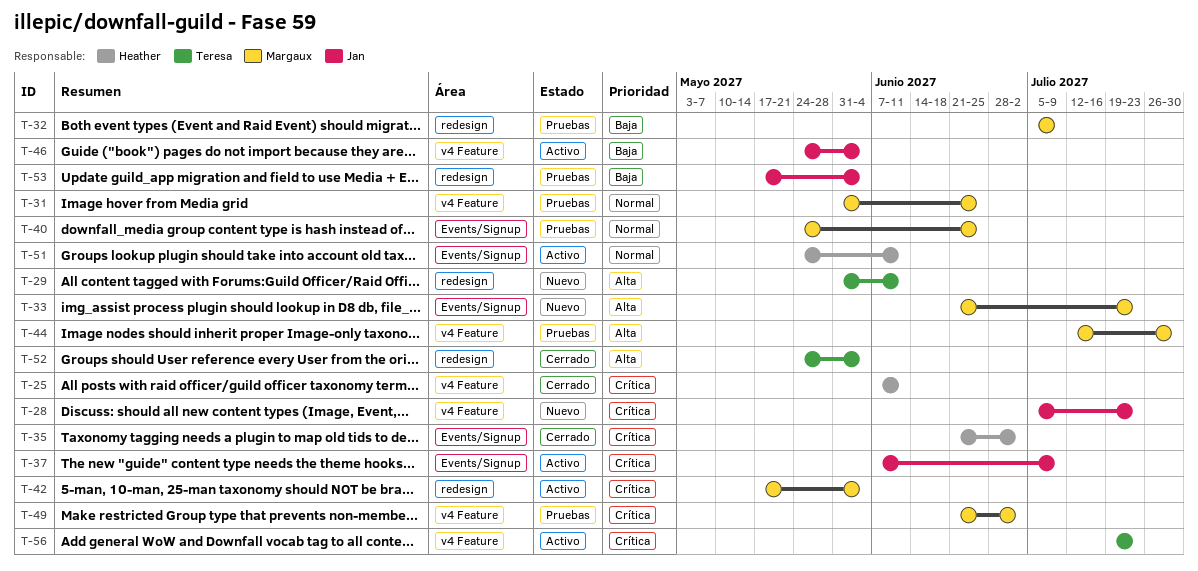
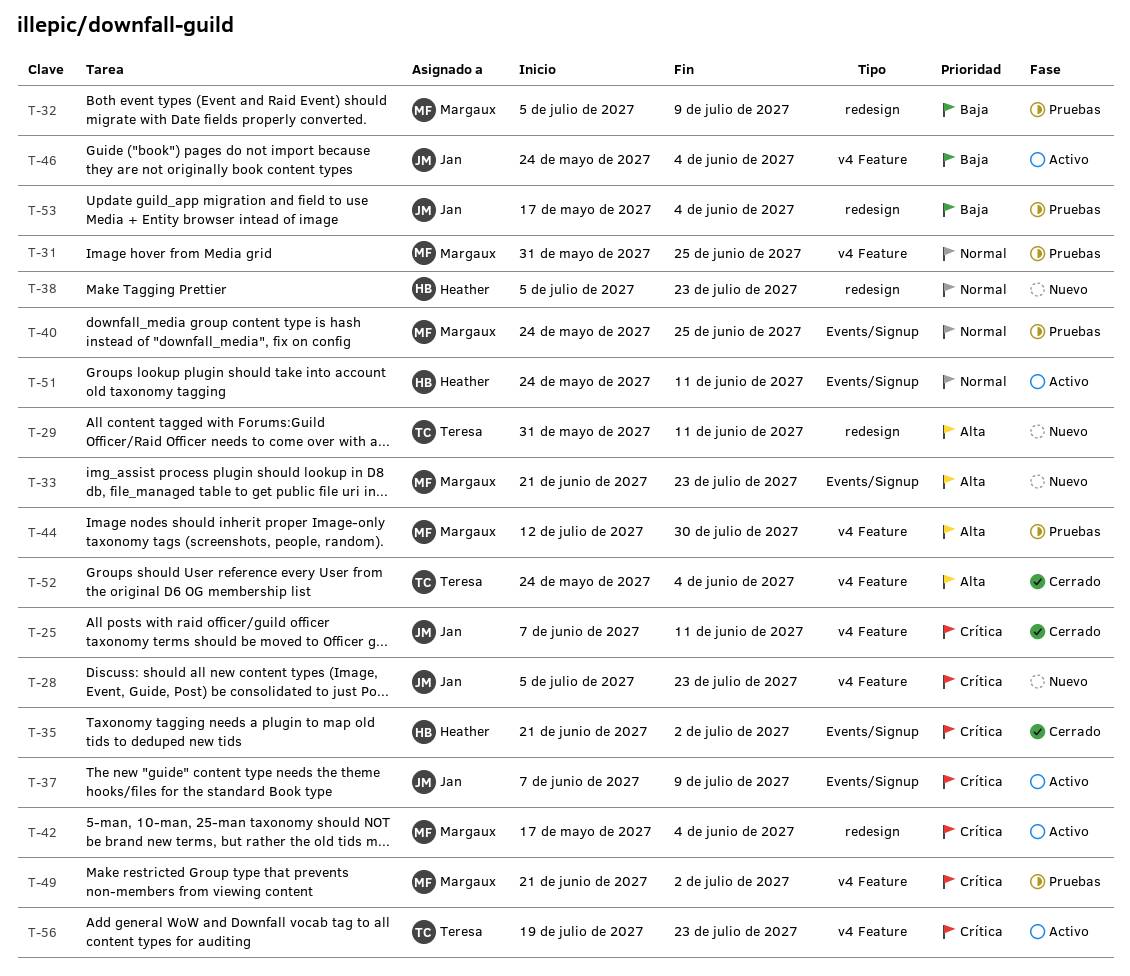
T-25, owner: Heather -> Jan
T-38: none -> present
T-52, label: redesign -> v4 Feature

